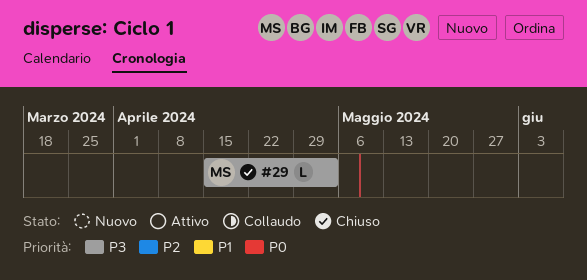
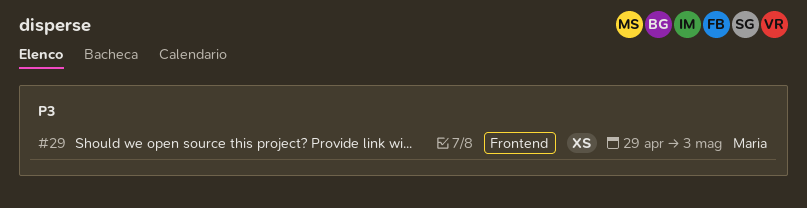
#29, estimate: L -> XS
#29, start: Apr 15 -> Apr 29

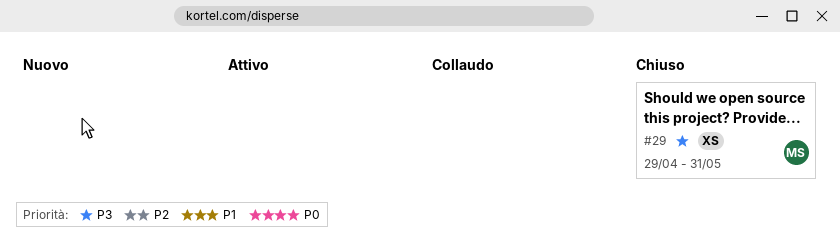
#29, due: May 3 -> May 31

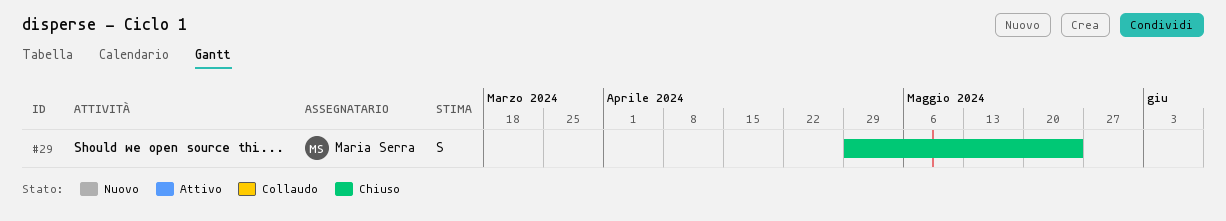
#29, estimate: XS -> S
#29, due: May 31 -> May 24

